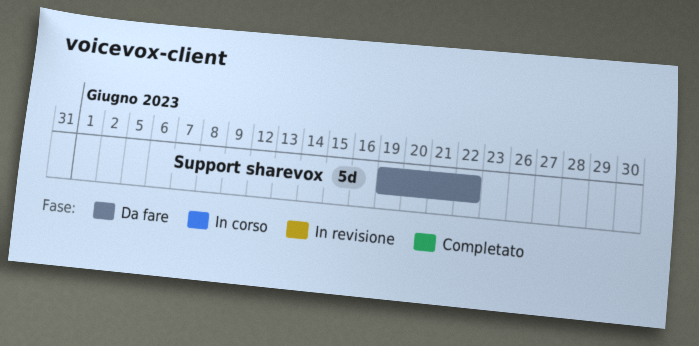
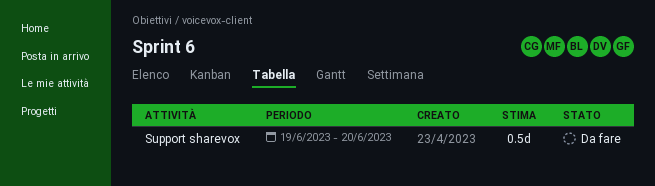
Support sharevox, estimate: 5d -> 0.5d
Support sharevox, due: Jun 22 -> Jun 20

